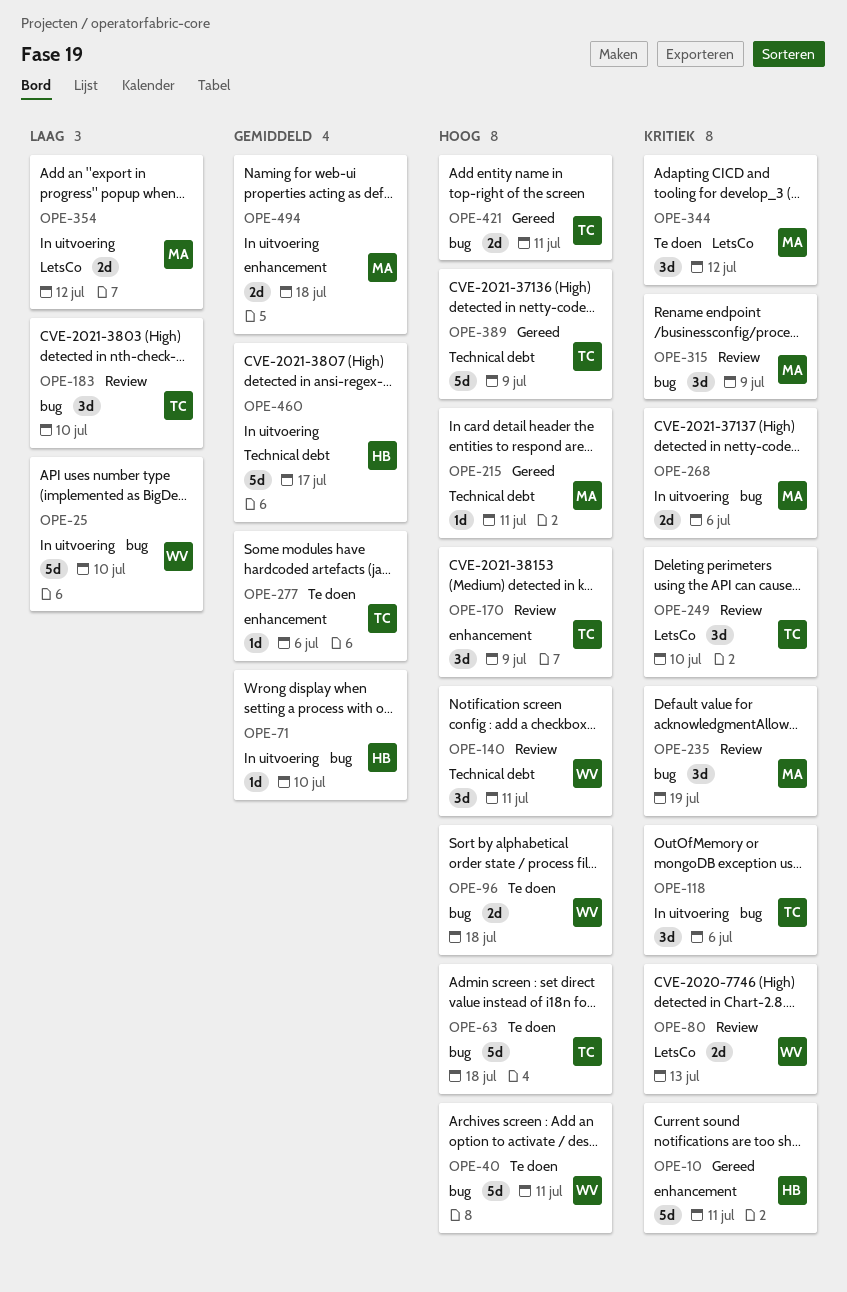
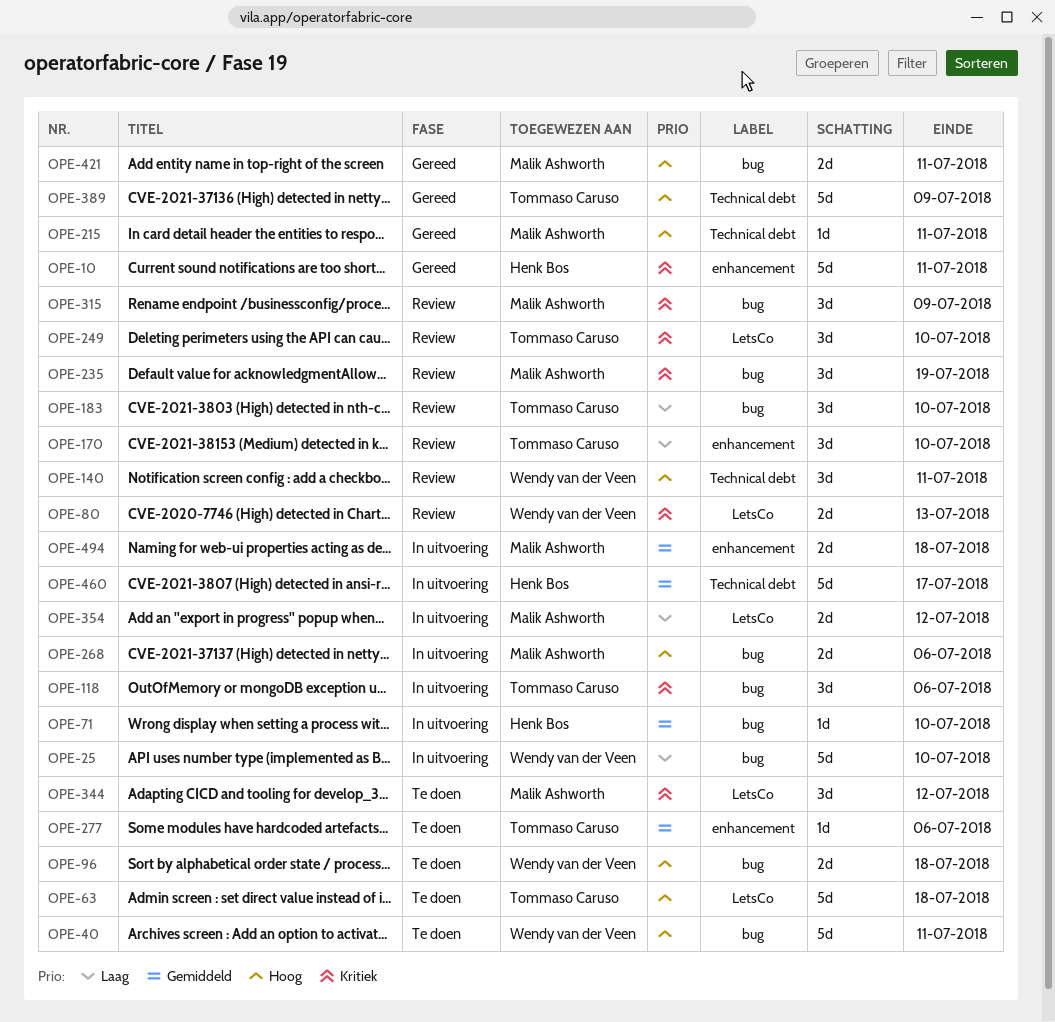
OPE-63, label: bug -> LetsCo
OPE-170, priority: Hoog -> Laag
OPE-170, due: Jul 9 -> Jul 10
OPE-268, priority: Kritiek -> Hoog
OPE-421, owner: Tommaso Caruso -> Malik Ashworth

